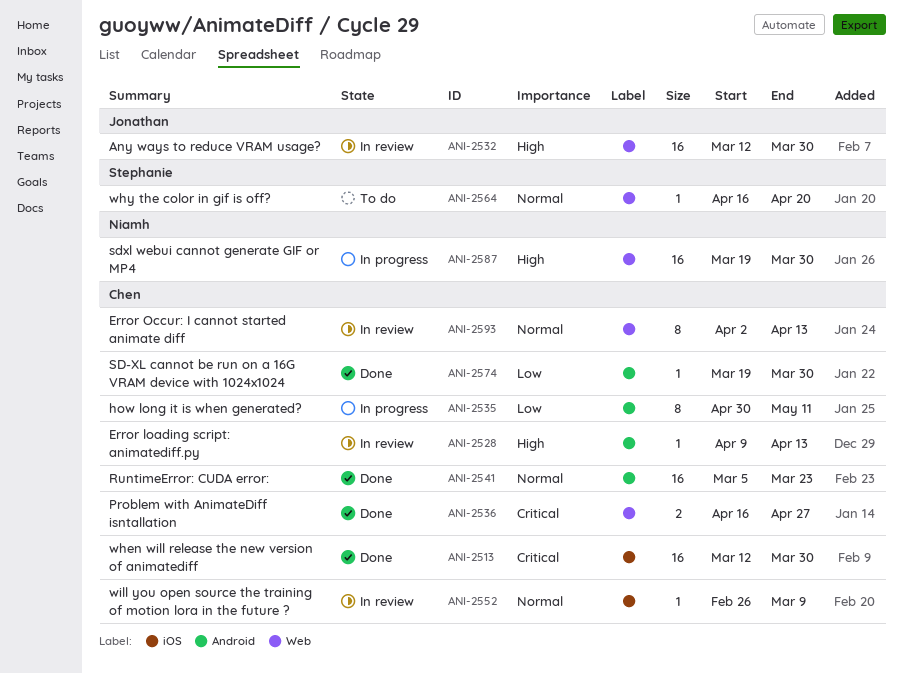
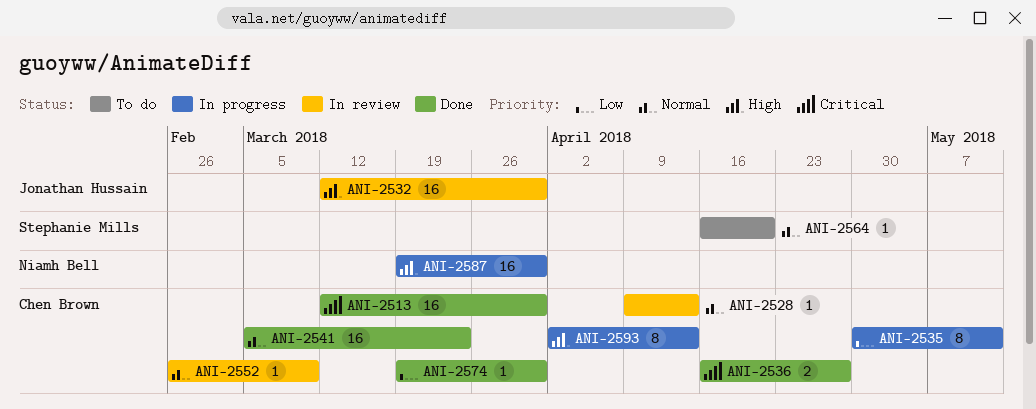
ANI-2528, priority: High -> Normal
ANI-2593, status: In review -> In progress
ANI-2593, priority: Normal -> High

